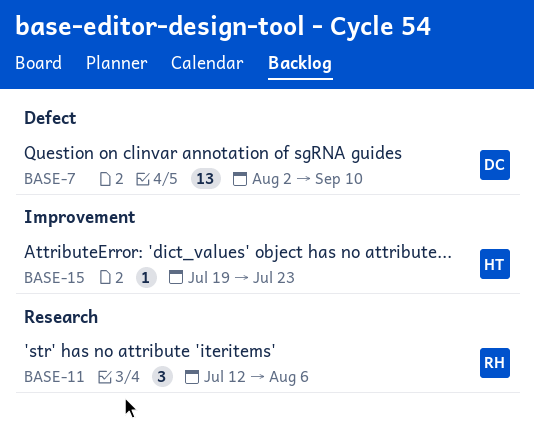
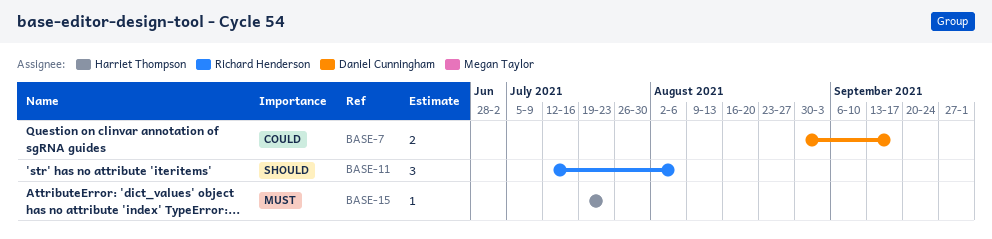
BASE-7, estimate: 13 -> 2
BASE-7, start: Aug 2 -> Aug 30
BASE-7, due: Sep 10 -> Sep 17

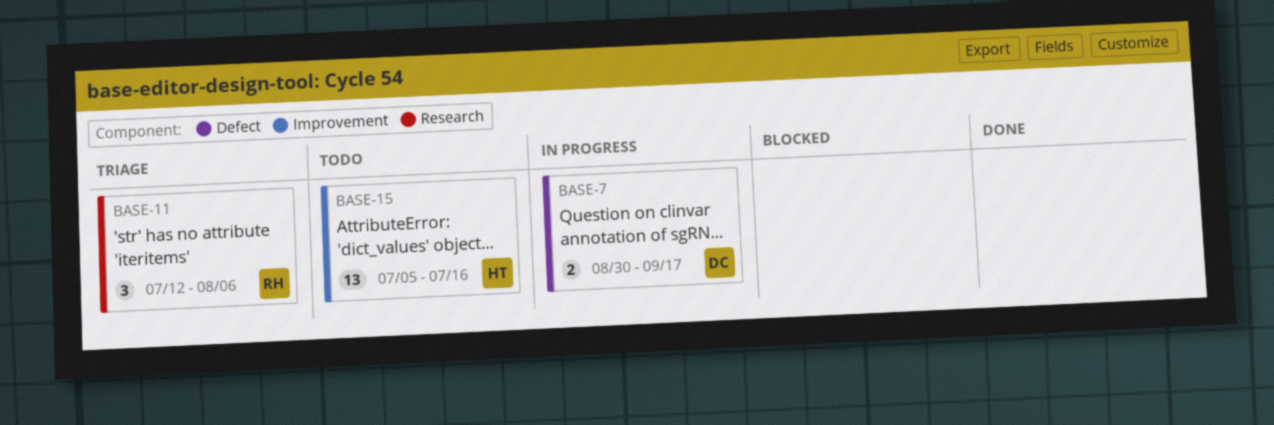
BASE-15, estimate: 1 -> 13
BASE-15, start: Jul 19 -> Jul 5
BASE-15, due: Jul 23 -> Jul 16

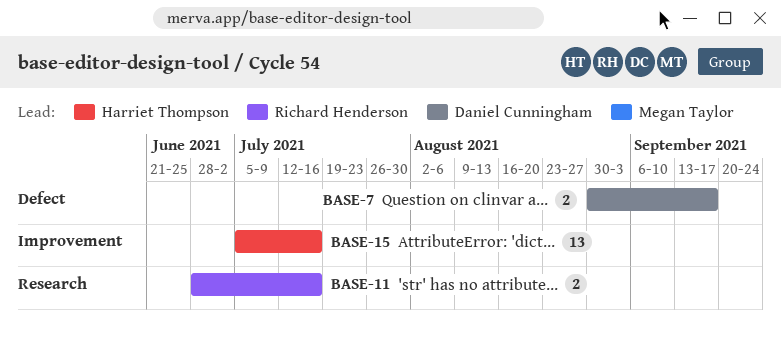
BASE-11, estimate: 3 -> 2
BASE-11, start: Jul 12 -> Jun 28
BASE-11, due: Aug 6 -> Jul 16

